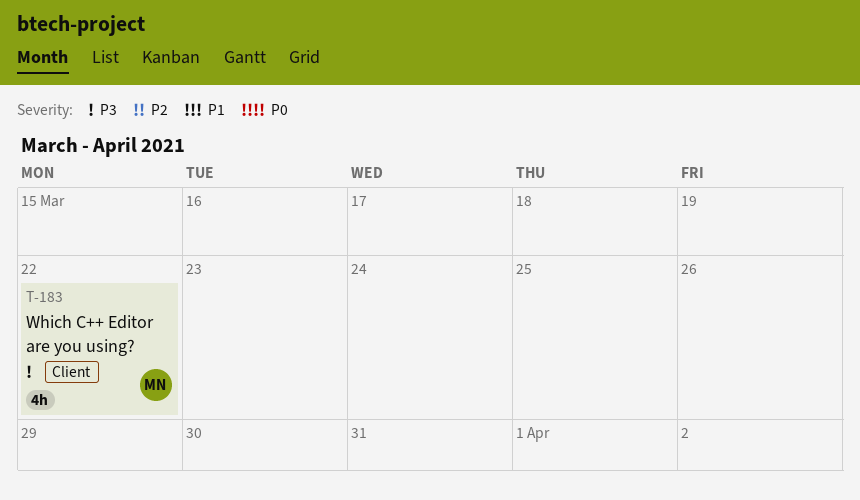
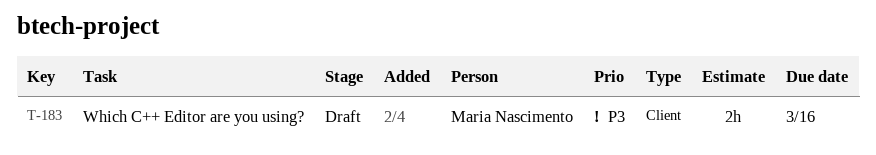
T-183, estimate: 4h -> 2h
T-183, due: Mar 22 -> Mar 16

